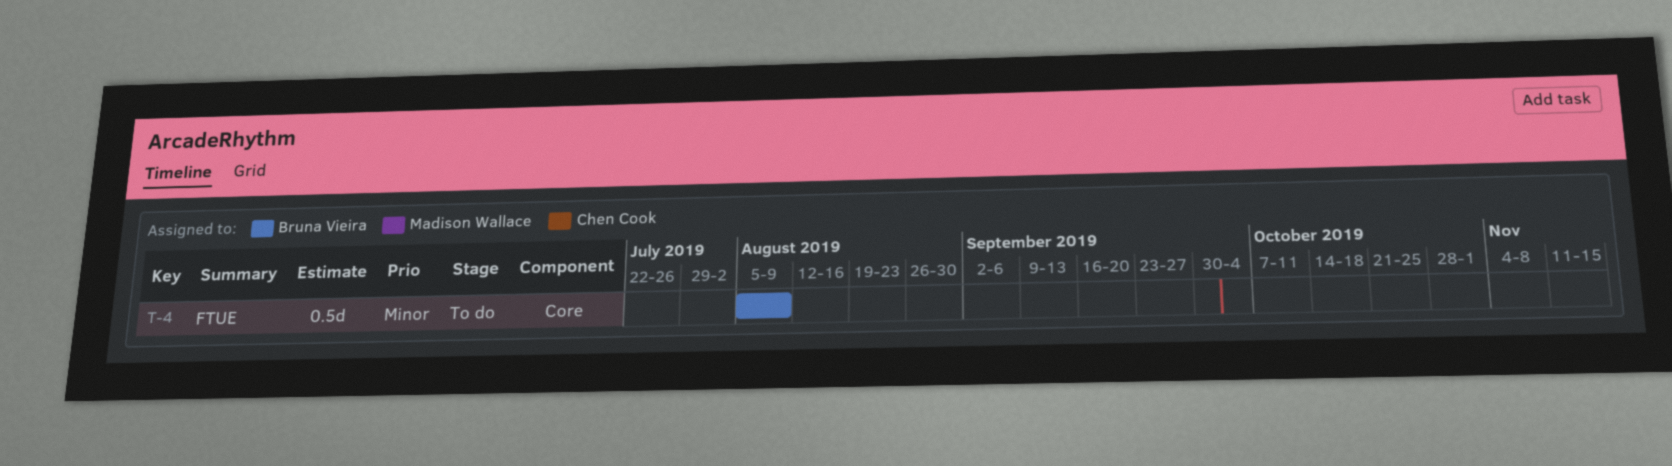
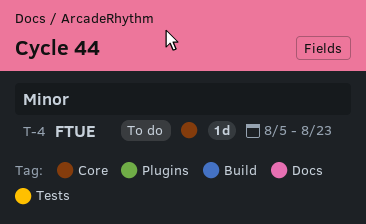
T-4, estimate: 0.5d -> 1d
T-4, due: Aug 9 -> Aug 23

